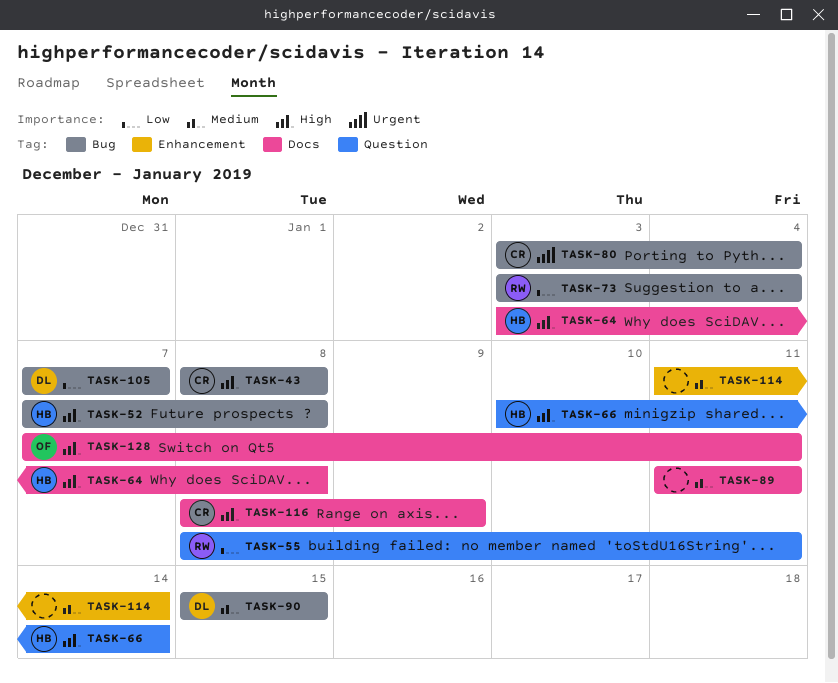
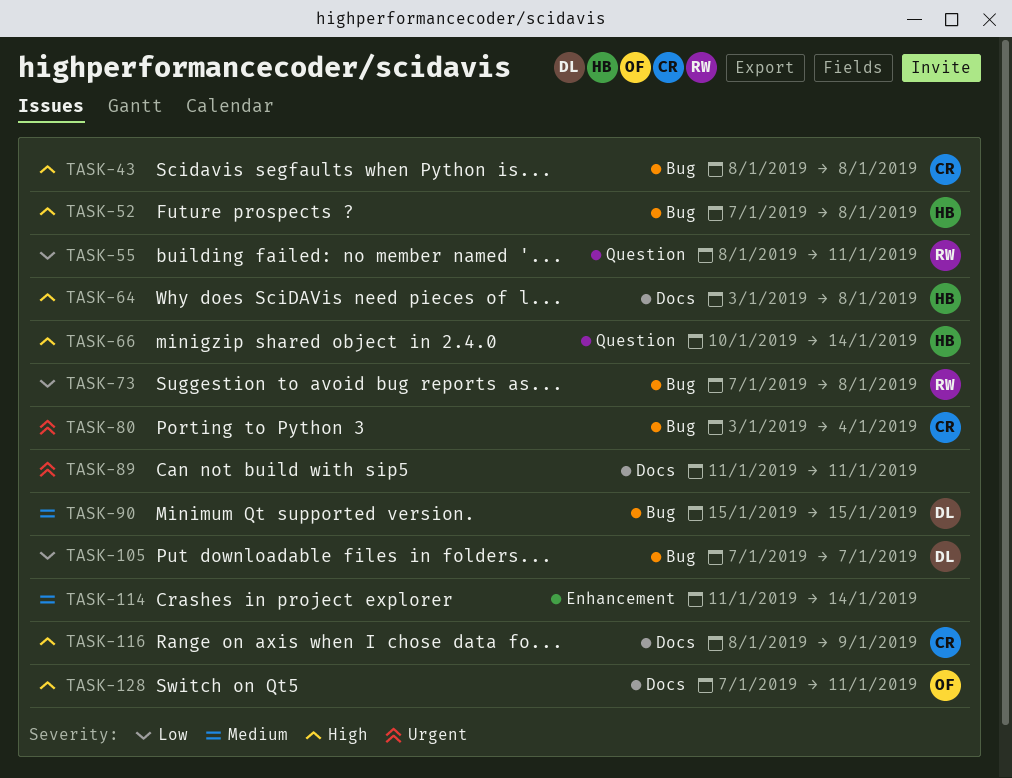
TASK-73, start: Jan 3 -> Jan 7
TASK-73, due: Jan 4 -> Jan 8
TASK-89, priority: Medium -> Urgent

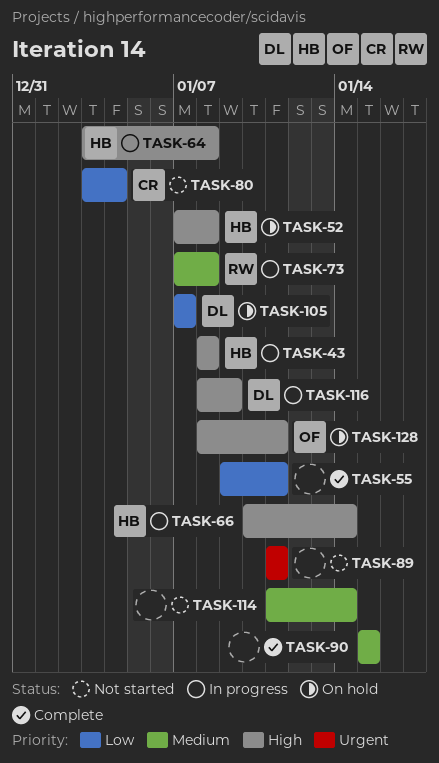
TASK-43, owner: CR -> HB
TASK-55, owner: RW -> none
TASK-55, start: Jan 8 -> Jan 9
TASK-73, priority: Low -> Medium
TASK-80, priority: Urgent -> Low
TASK-90, owner: DL -> none
TASK-116, owner: CR -> DL
TASK-128, start: Jan 7 -> Jan 8

